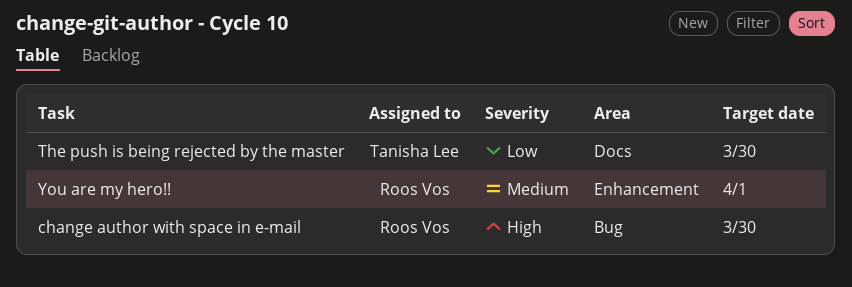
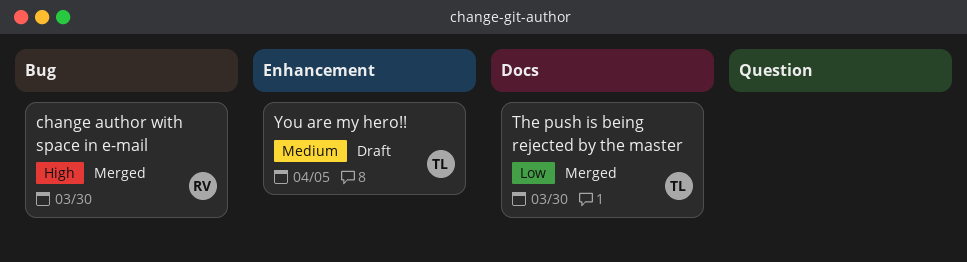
You are my hero!!, owner: Roos Vos -> Tanisha Lee
You are my hero!!, due: Apr 1 -> Apr 5

